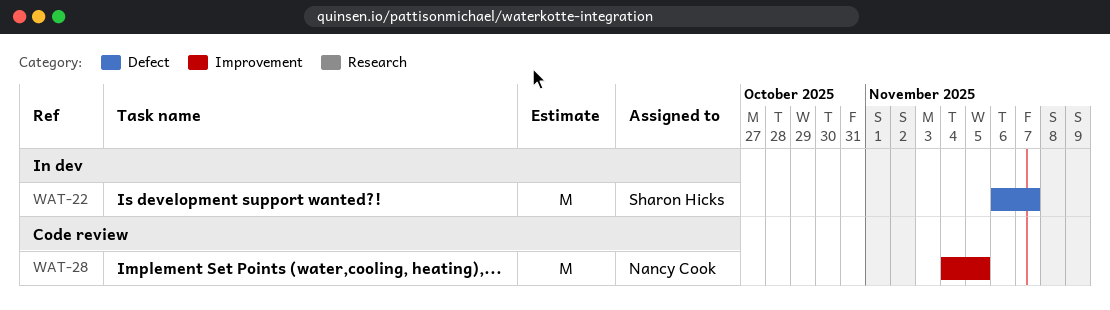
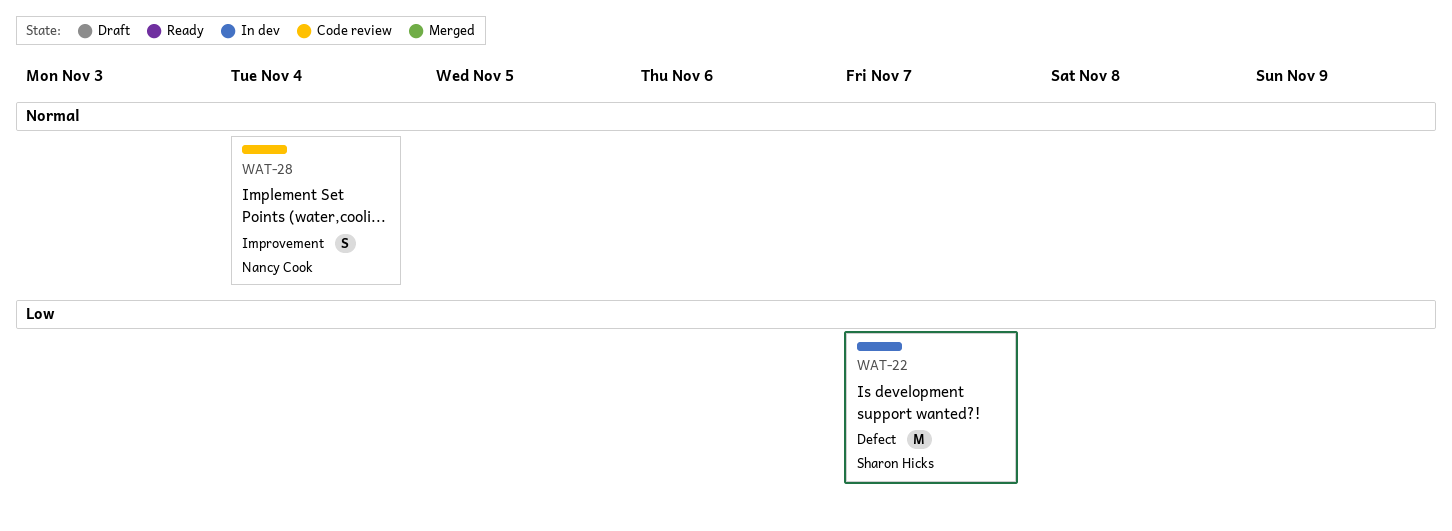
WAT-28, estimate: M -> S
WAT-28, due: Nov 5 -> Nov 4

